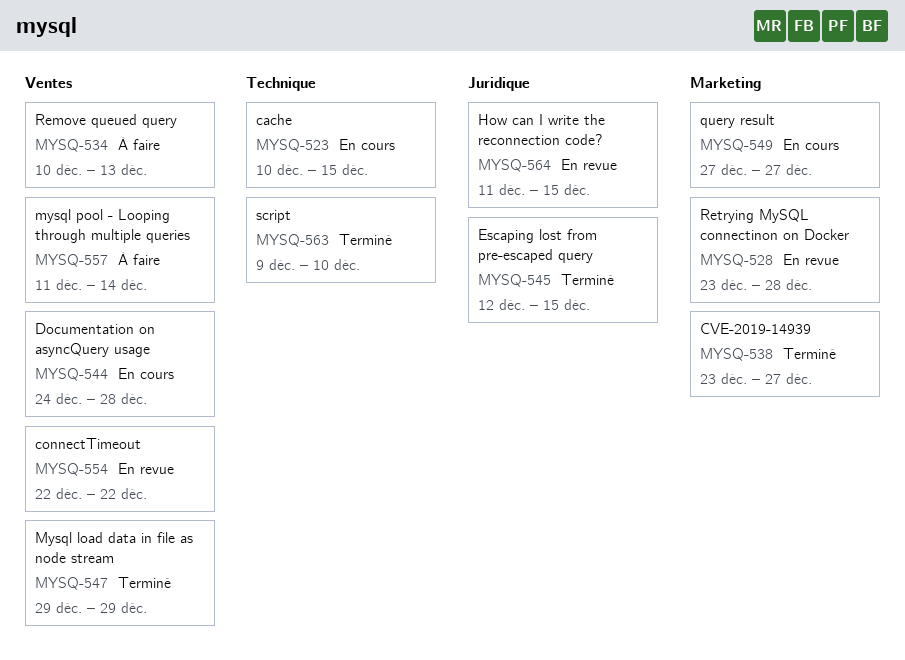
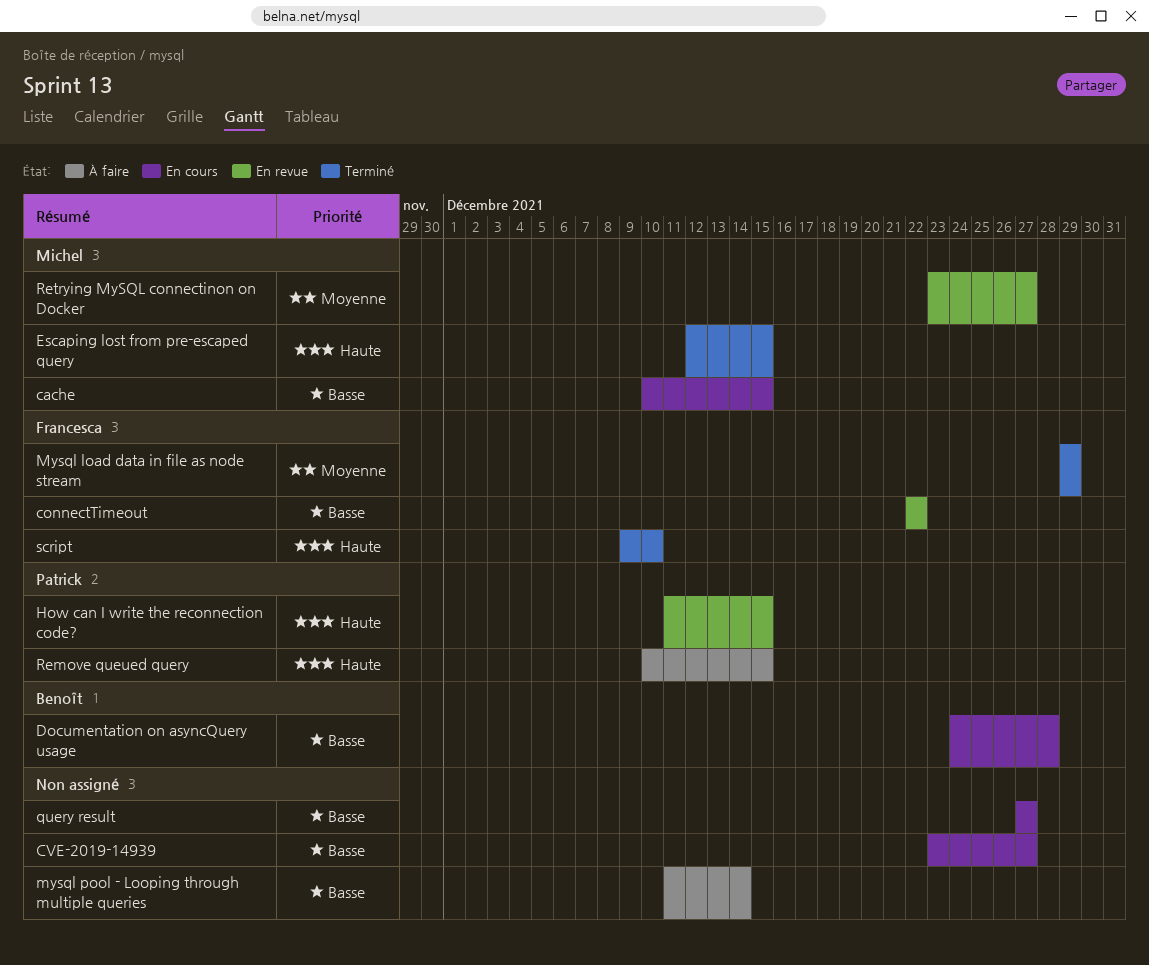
CVE-2019-14939, status: Terminé -> En cours
Remove queued query, due: Dec 13 -> Dec 15
Retrying MySQL connectinon on Docker, due: Dec 28 -> Dec 27

